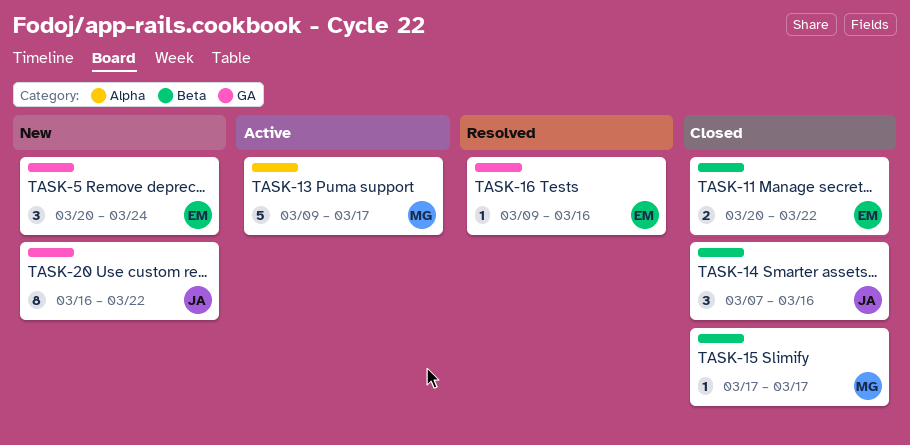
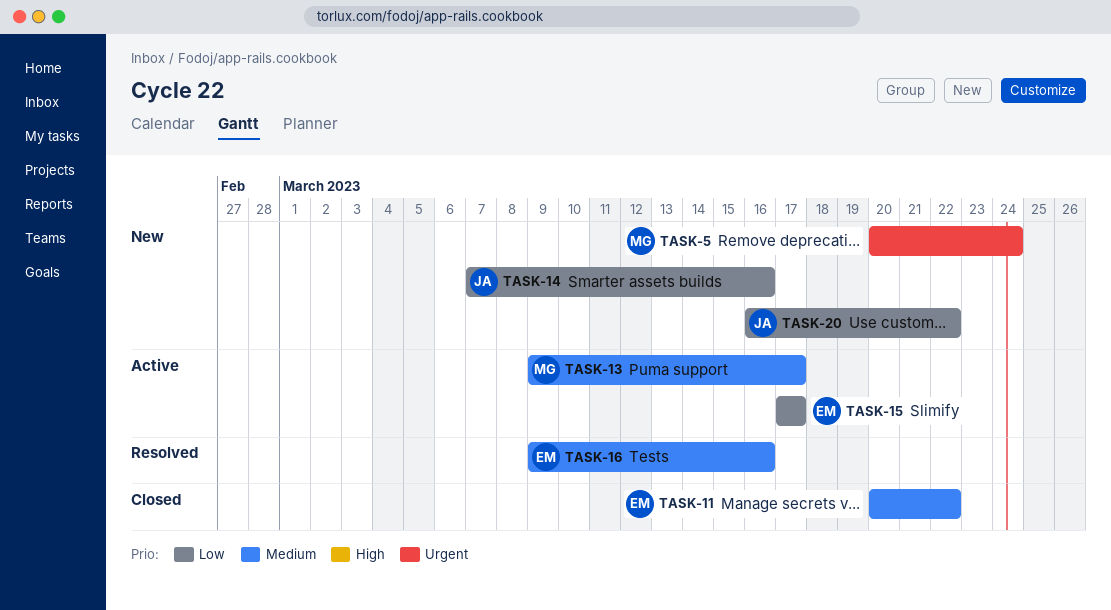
TASK-5, owner: EM -> MG
TASK-14, status: Closed -> New
TASK-15, status: Closed -> Active
TASK-15, owner: MG -> EM

